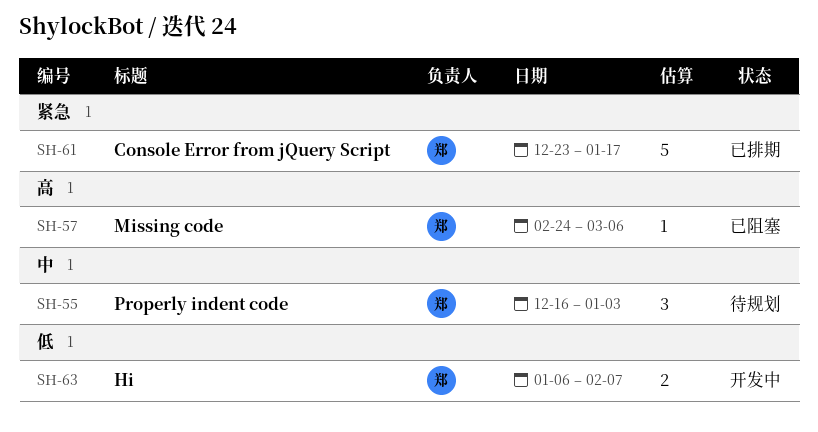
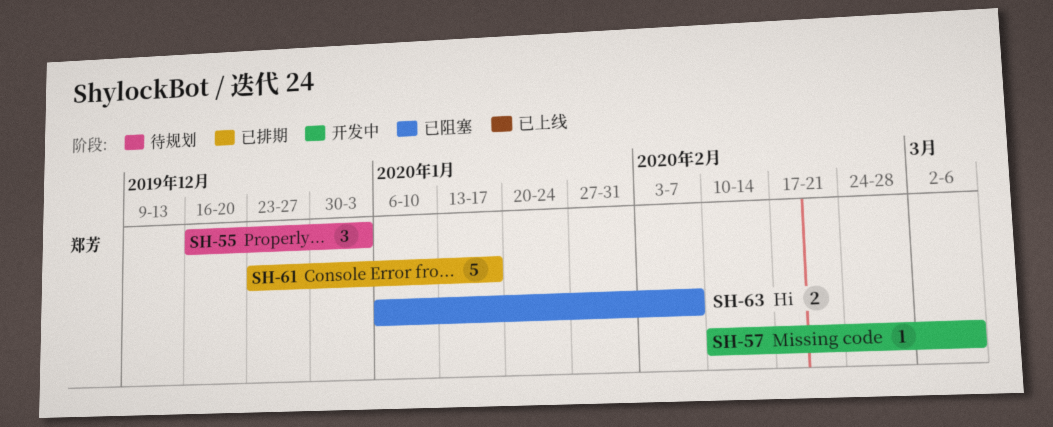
SH-57, status: 已阻塞 -> 开发中
SH-57, start: Feb 24 -> Feb 10
SH-63, status: 开发中 -> 已阻塞

